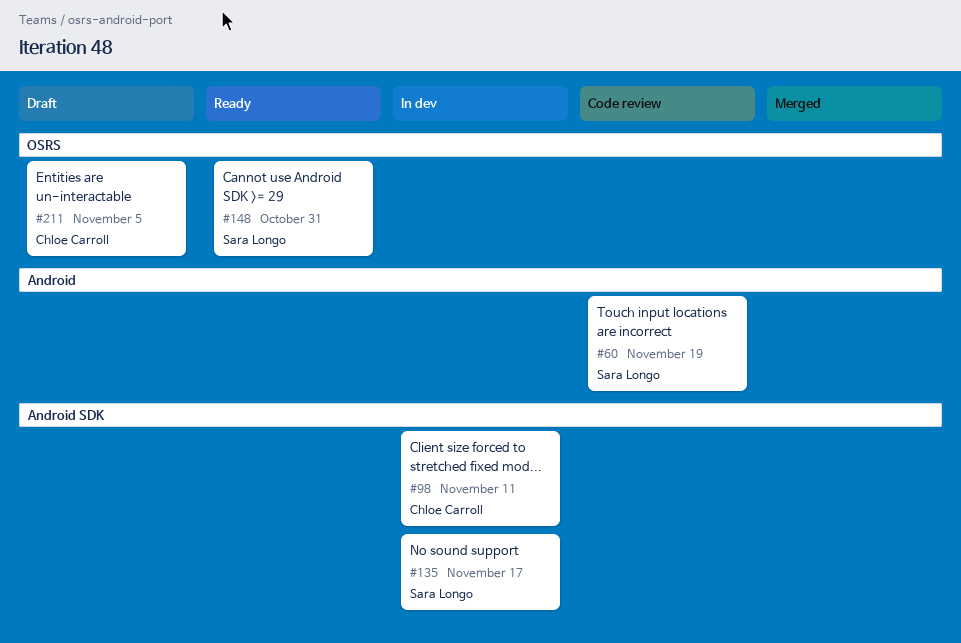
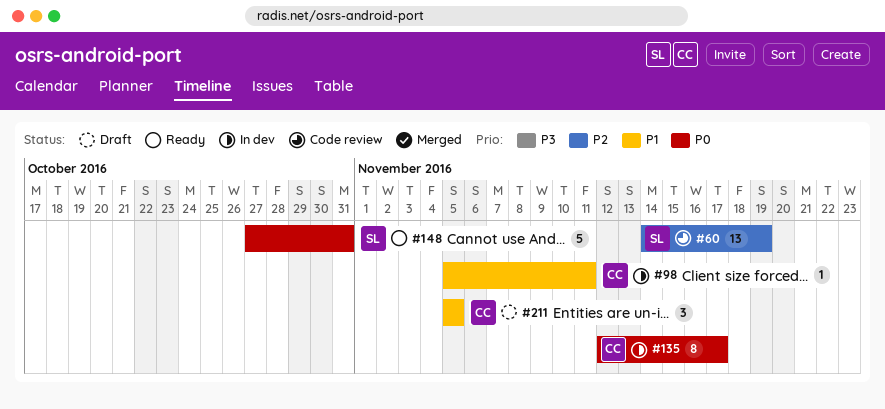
#135, owner: Sara Longo -> Chloe Carroll

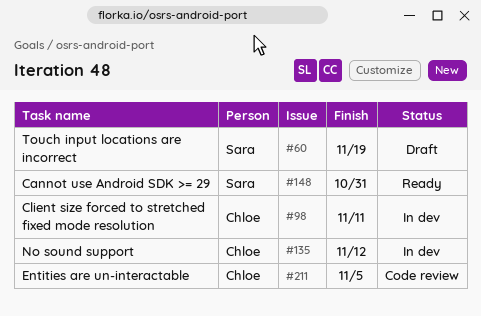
#60, status: Code review -> Draft
#135, due: Nov 17 -> Nov 12
#211, status: Draft -> Code review

